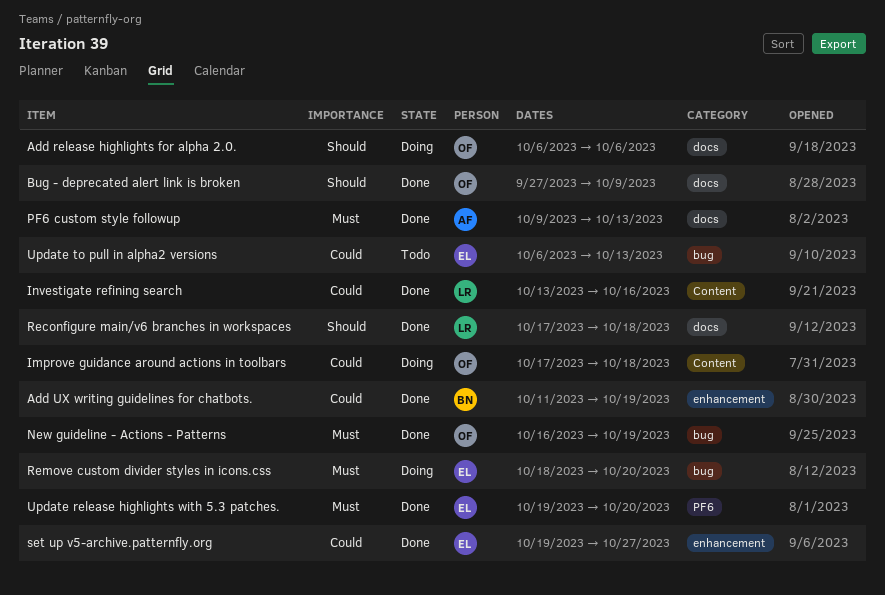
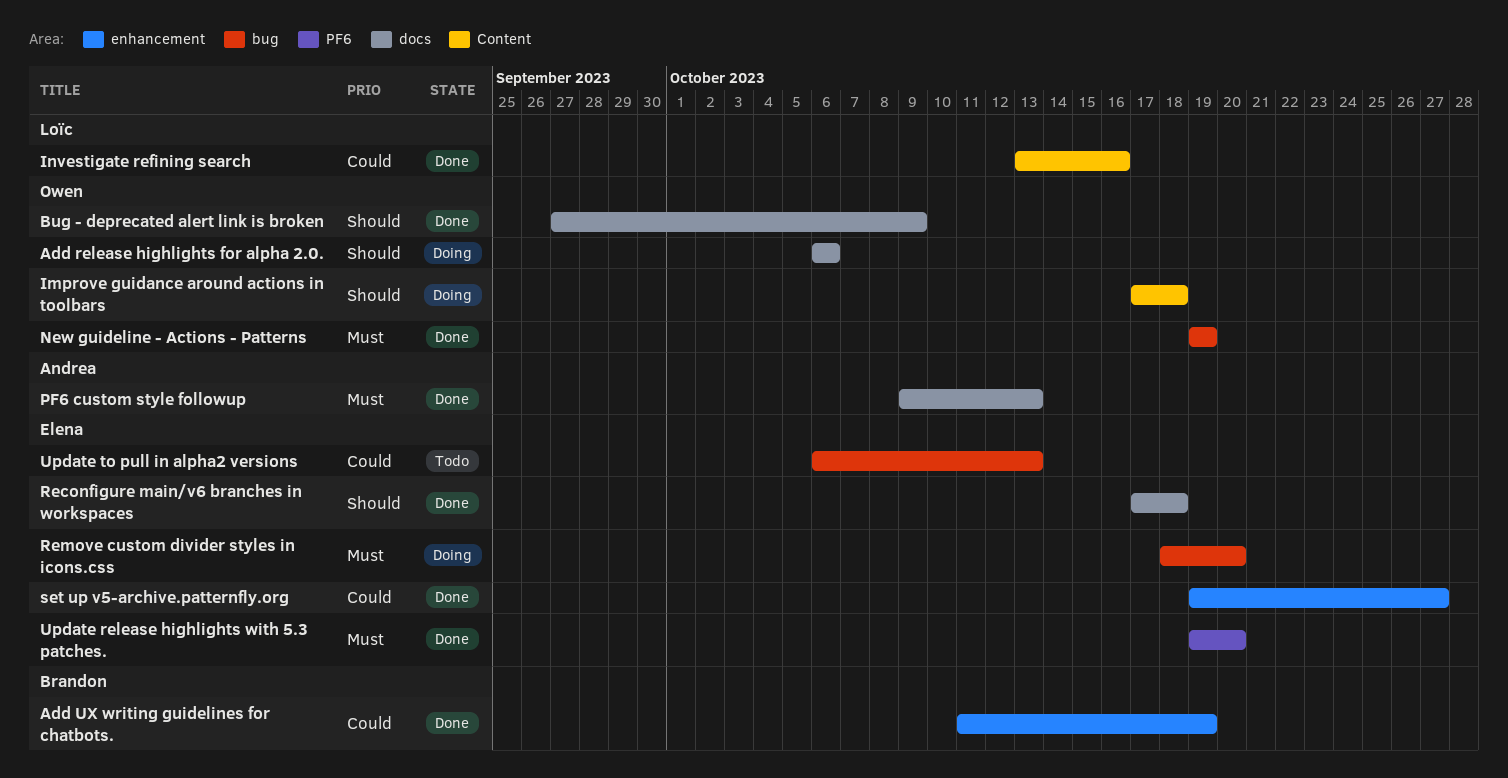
Improve guidance around actions in toolbars, priority: Could -> Should
New guideline - Actions - Patterns, start: Oct 16 -> Oct 19
Reconfigure main/v6 branches in workspaces, owner: Loïc -> Elena

